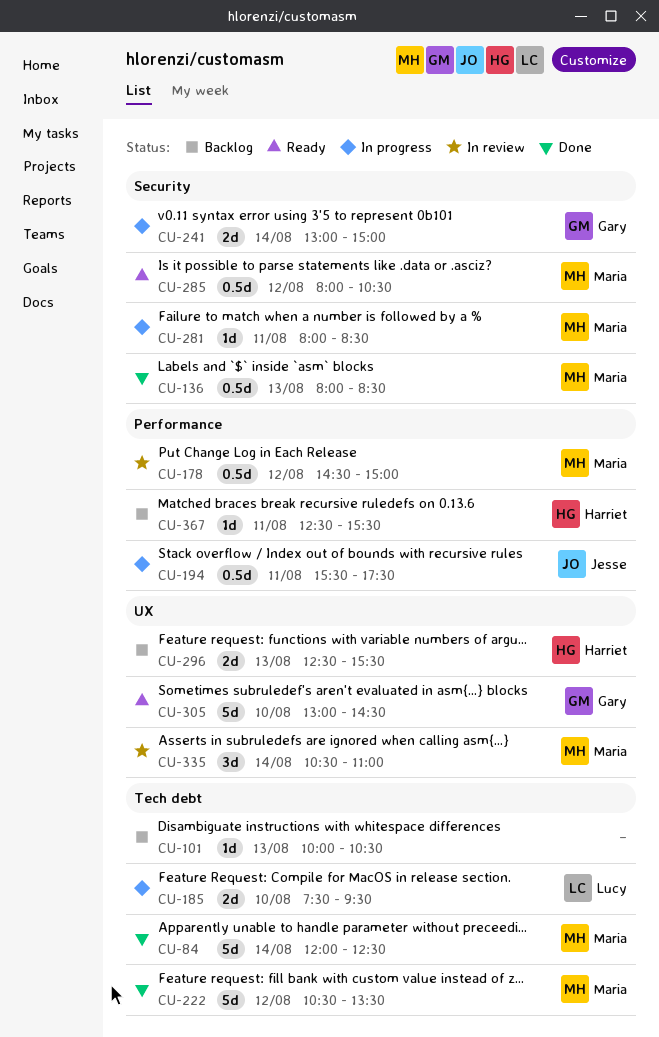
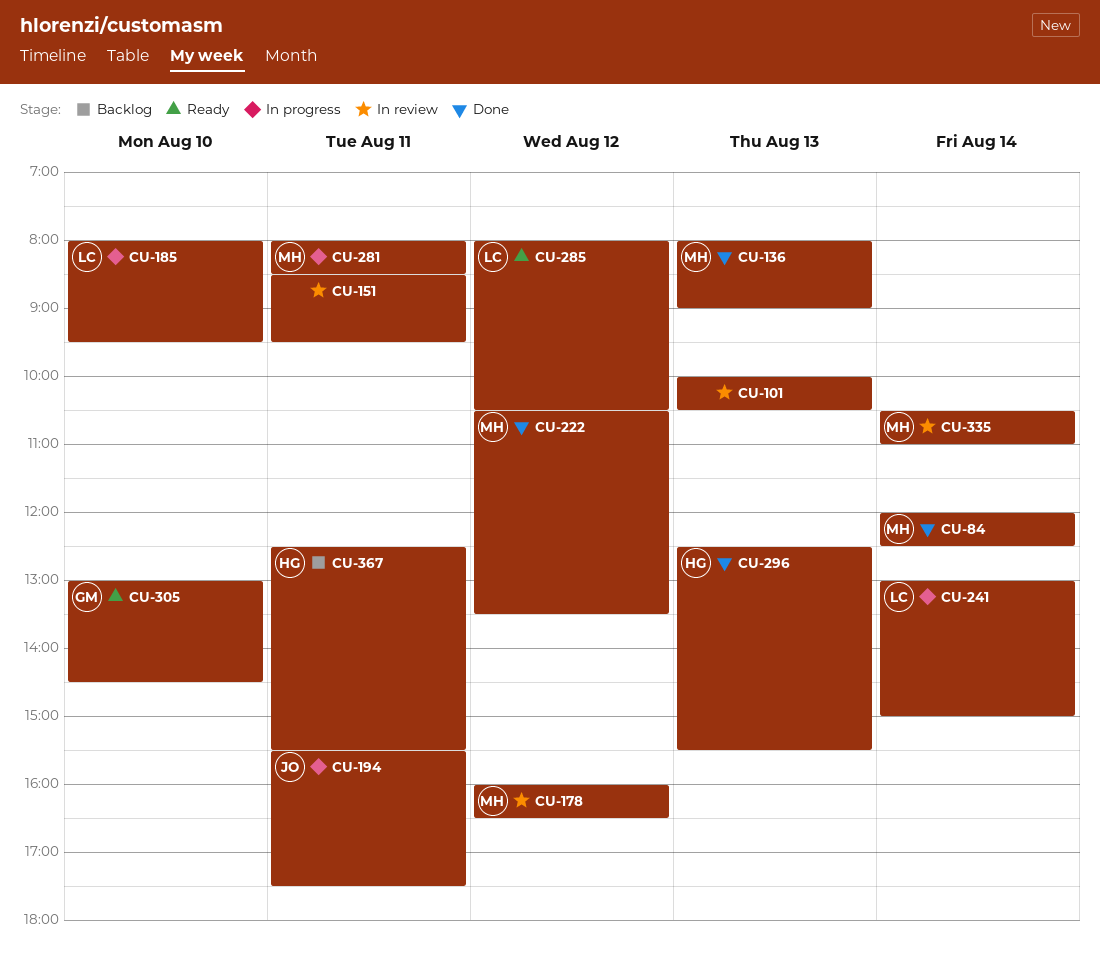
CU-101, status: Backlog -> In review
CU-136, ends: 08:30 -> 09:00
CU-151: none -> present
CU-178, begins: 14:30 -> 16:00
CU-178, ends: 15:00 -> 16:30
CU-185, begins: 07:30 -> 08:00
CU-241, owner: Gary -> Lucy
CU-285, owner: Maria -> Lucy
CU-296, status: Backlog -> Done

